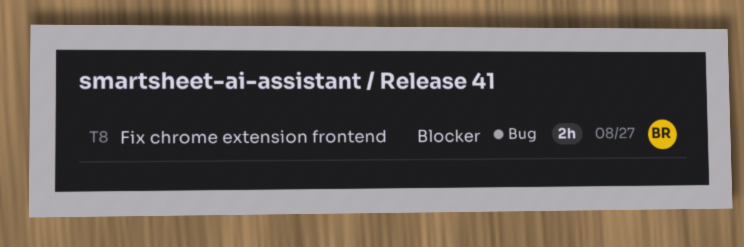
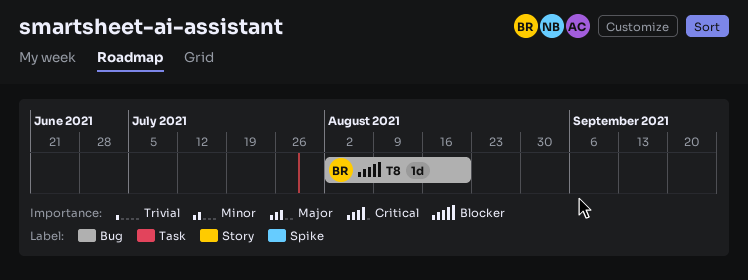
T8, estimate: 2h -> 1d
T8, due: Aug 27 -> Aug 20

